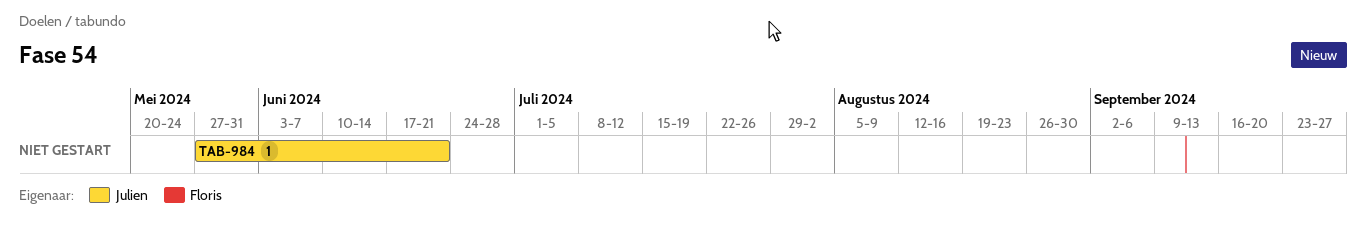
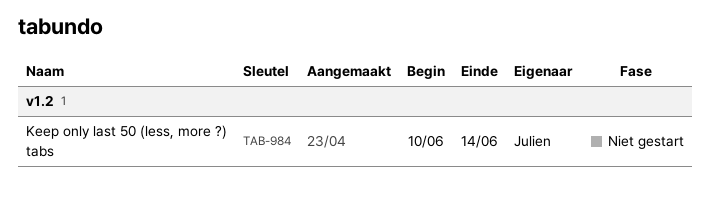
TAB-984, start: May 27 -> Jun 10
TAB-984, due: Jun 21 -> Jun 14

